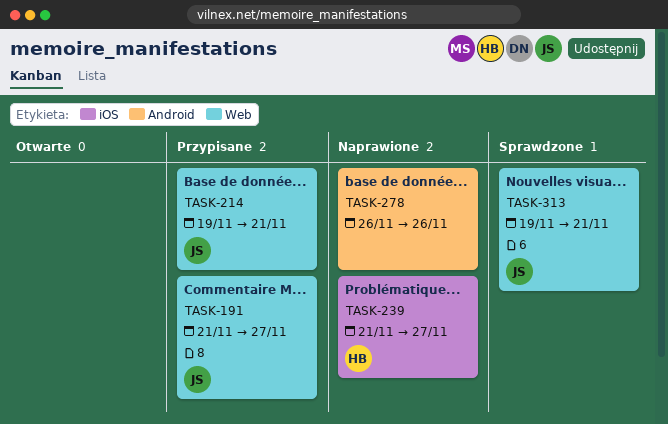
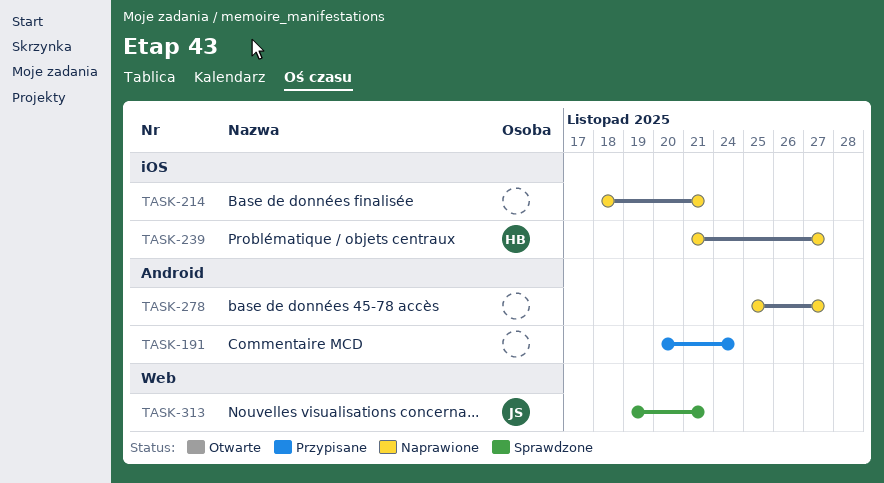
TASK-191, owner: JS -> none
TASK-191, label: Web -> Android
TASK-191, start: Nov 21 -> Nov 20
TASK-191, due: Nov 27 -> Nov 24
TASK-214, status: Przypisane -> Naprawione
TASK-214, owner: JS -> none
TASK-214, label: Web -> iOS
TASK-214, start: Nov 19 -> Nov 18
TASK-278, start: Nov 26 -> Nov 25
TASK-278, due: Nov 26 -> Nov 27

